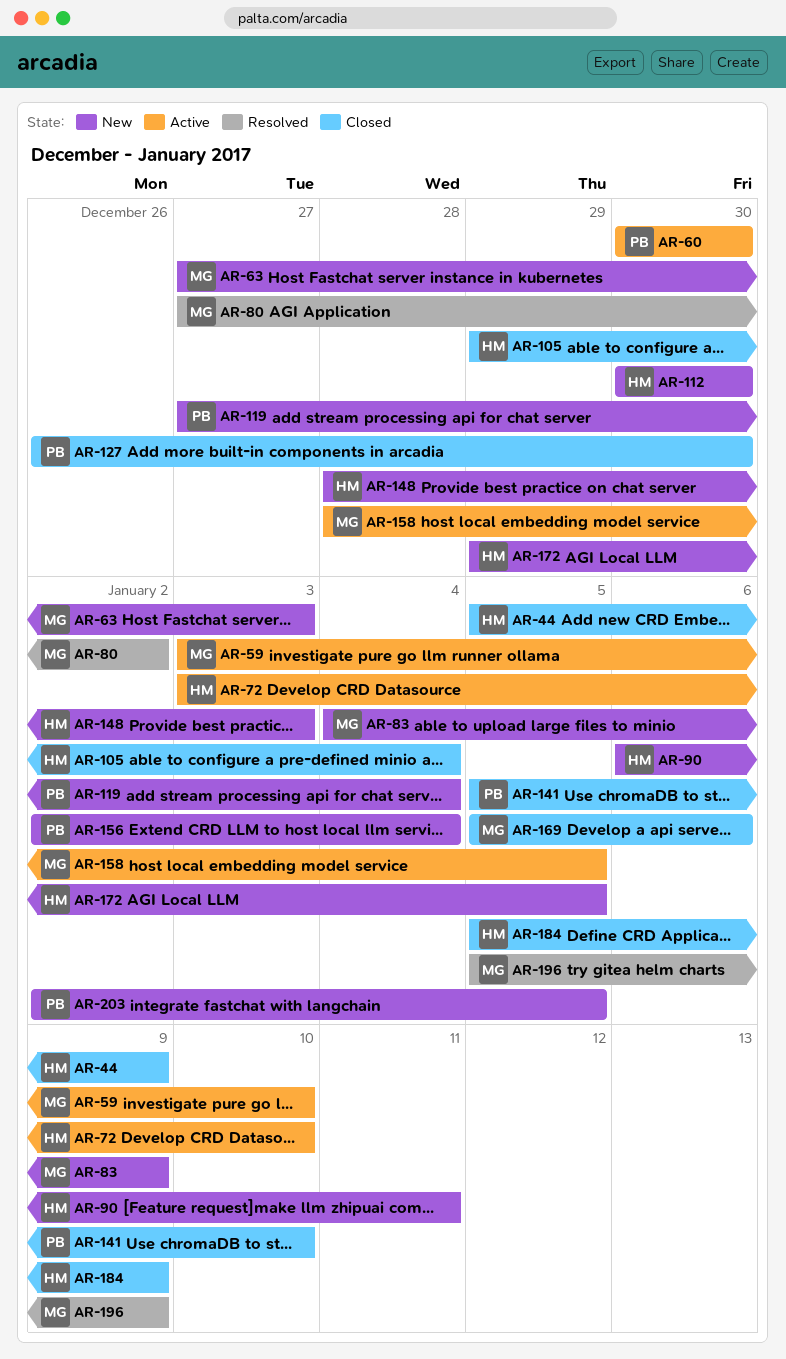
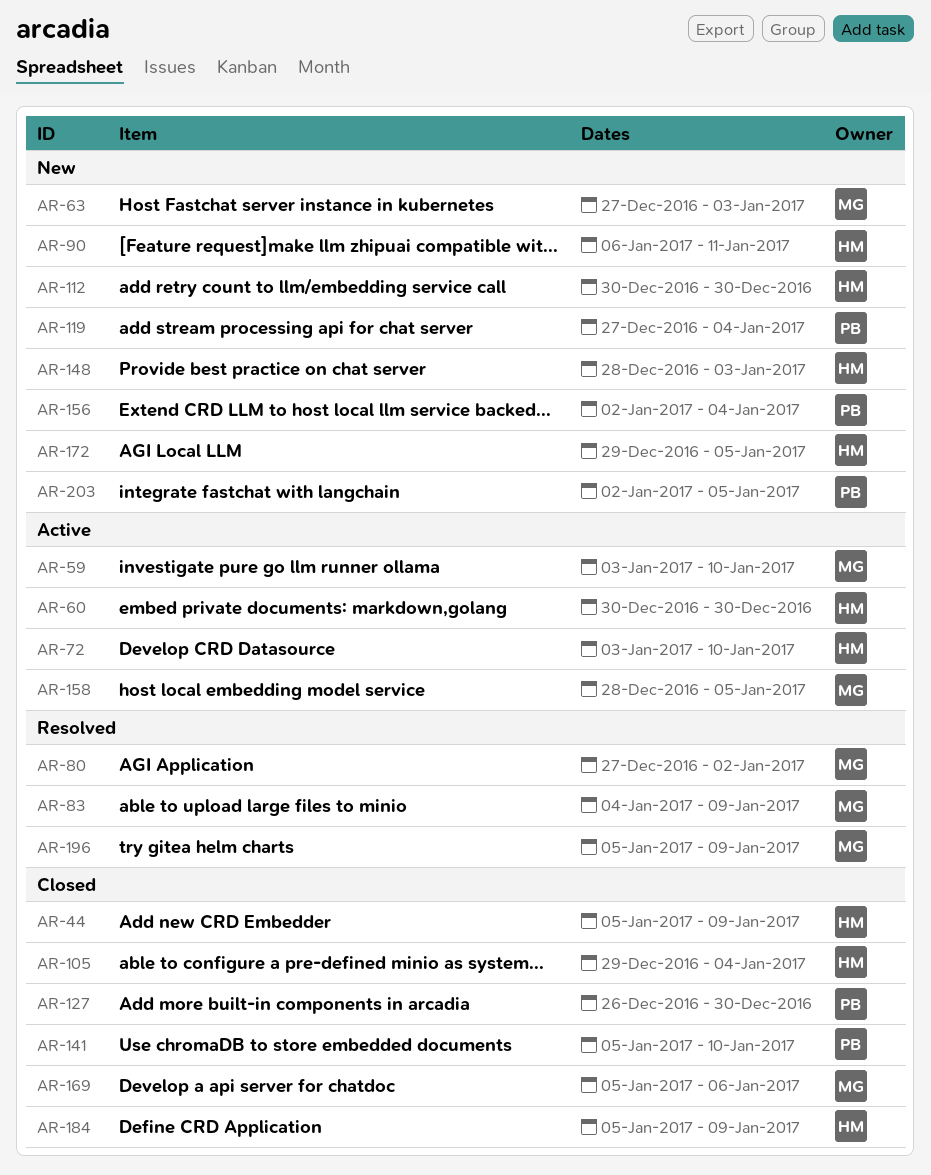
AR-60, owner: PB -> HM
AR-83, status: New -> Resolved

